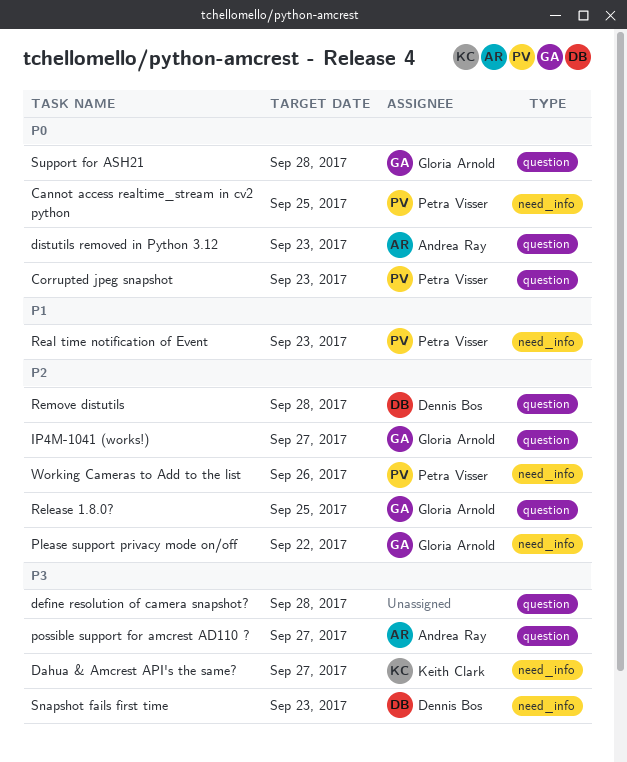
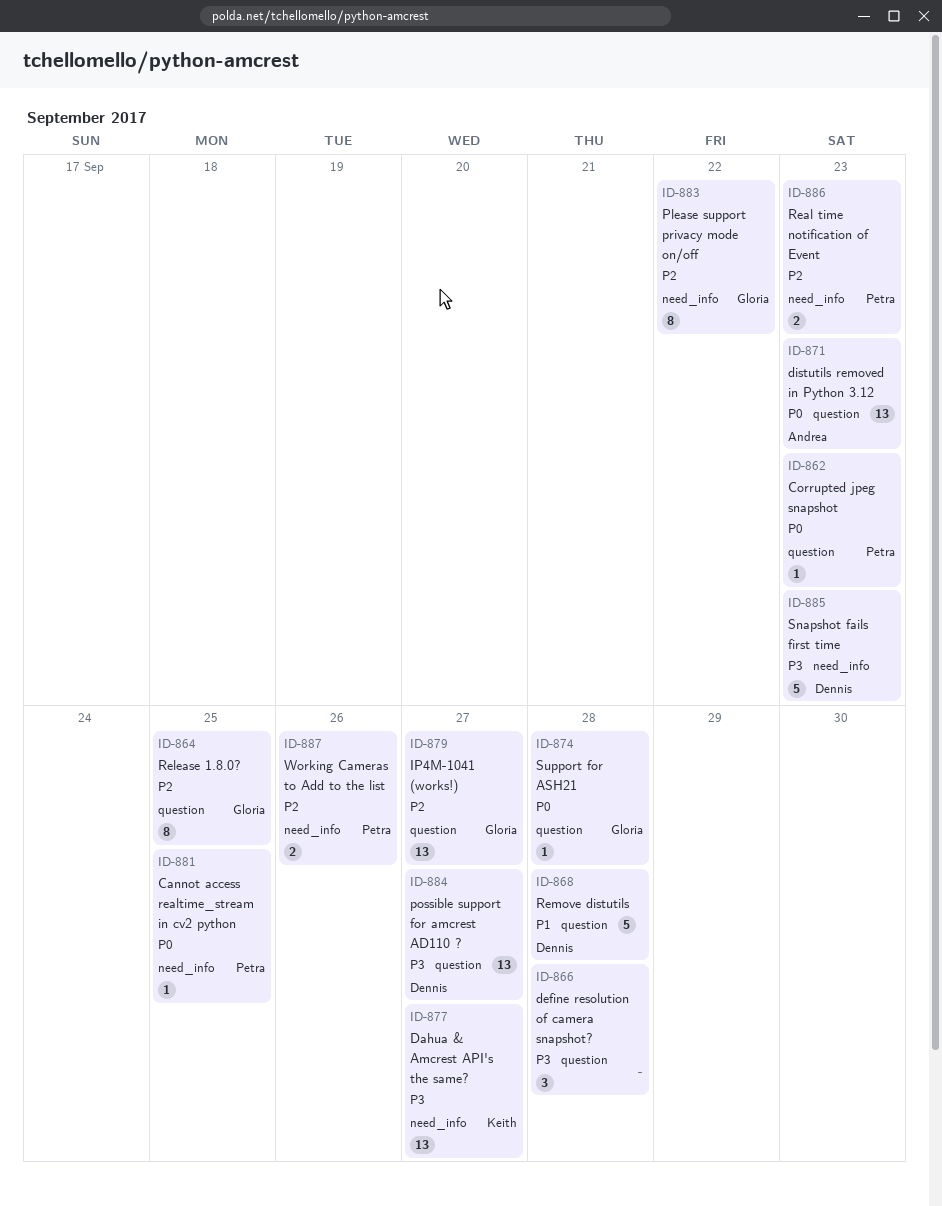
possible support for amcrest AD110 ?, owner: Andrea Ray -> Dennis Bos
Real time notification of Event, priority: P1 -> P2
Remove distutils, priority: P2 -> P1

